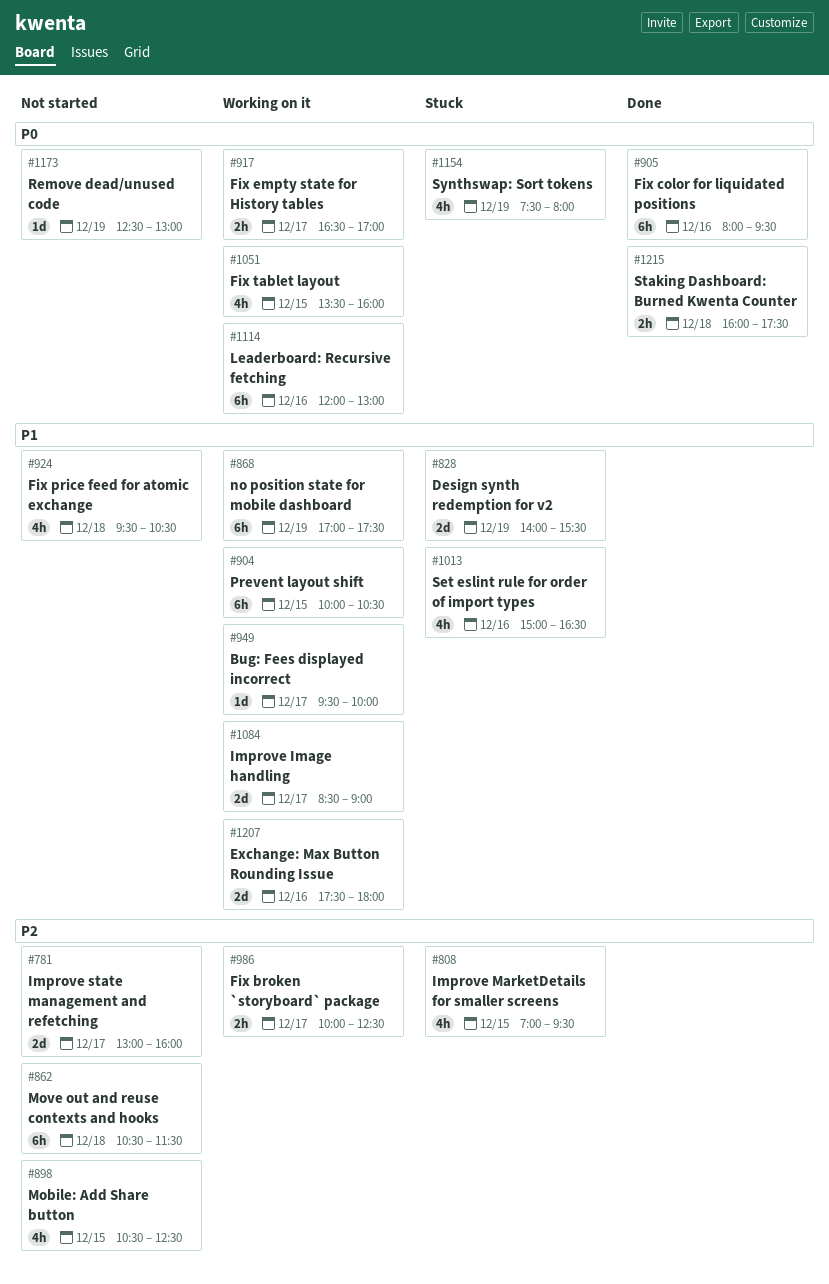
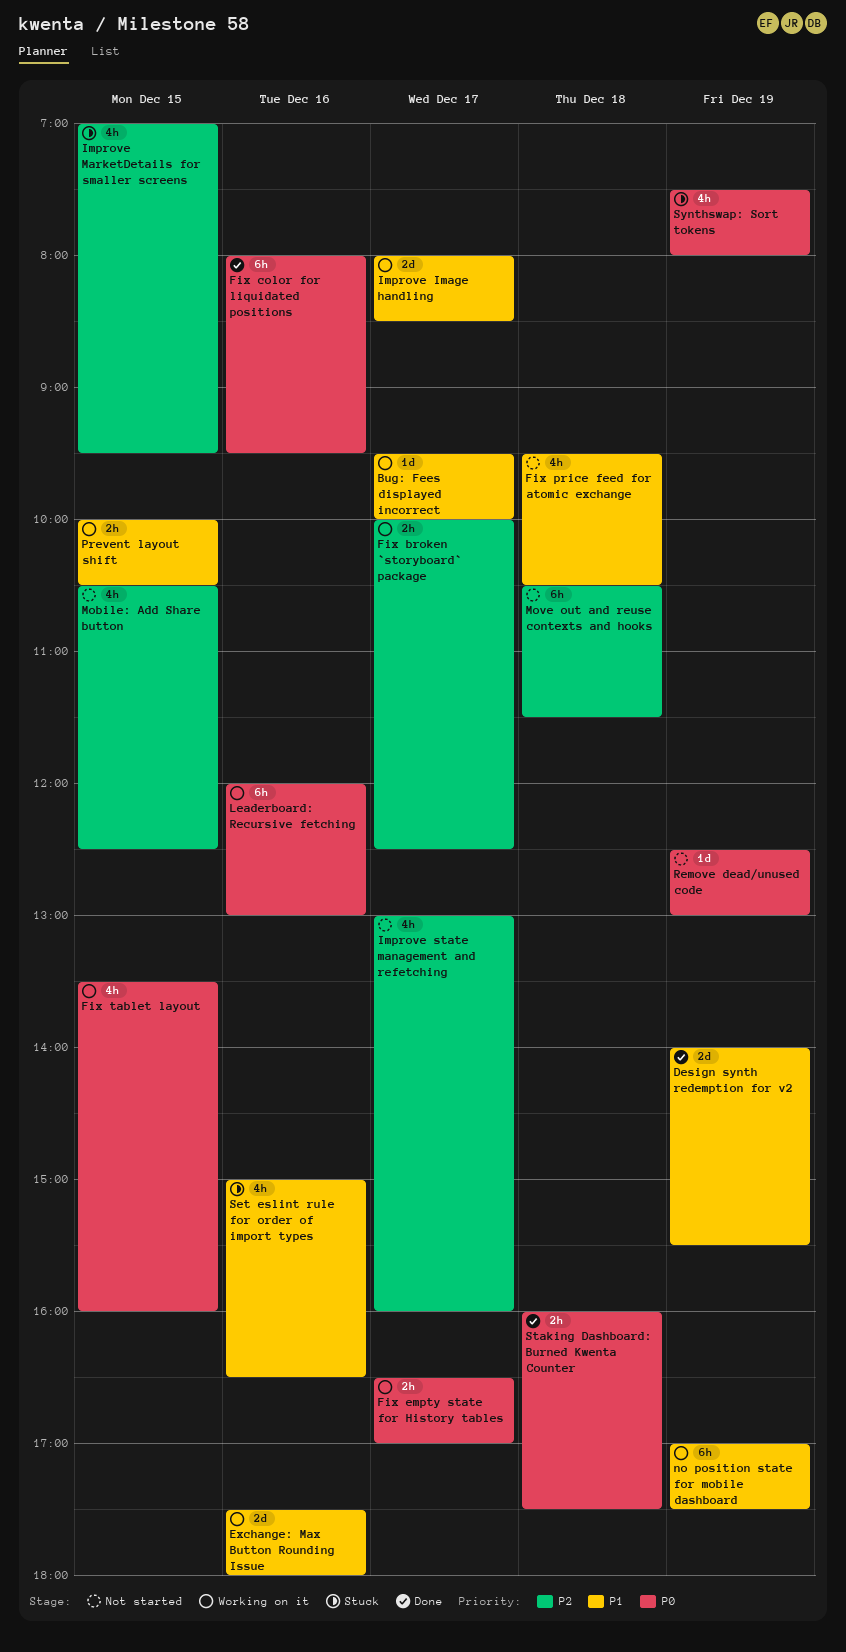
Design synth redemption for v2, status: Stuck -> Done
Improve Image handling, begins: 08:30 -> 08:00
Improve Image handling, ends: 09:00 -> 08:30
Improve state management and refetching, estimate: 2d -> 4h
Prevent layout shift, estimate: 6h -> 2h

